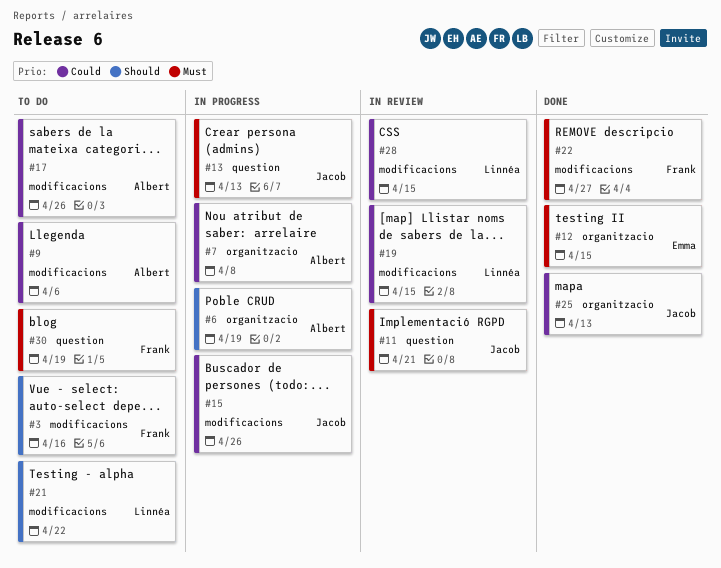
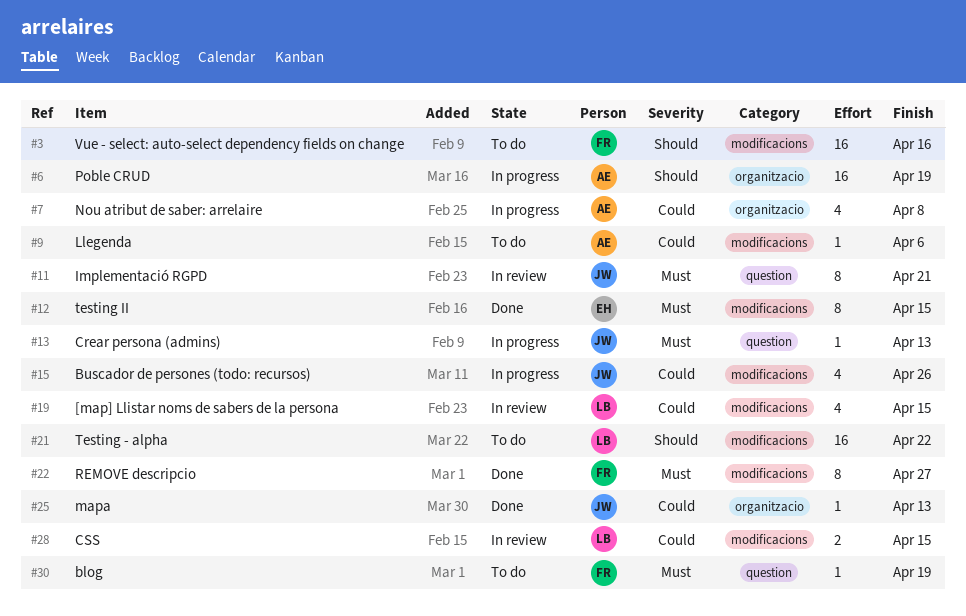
#12, label: organitzacio -> modificacions
#17: present -> none

